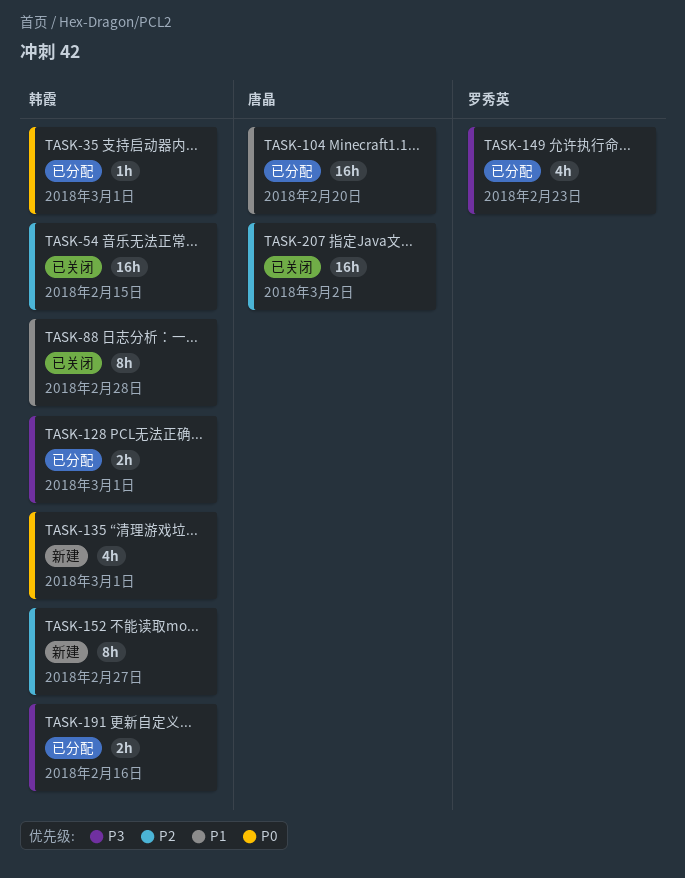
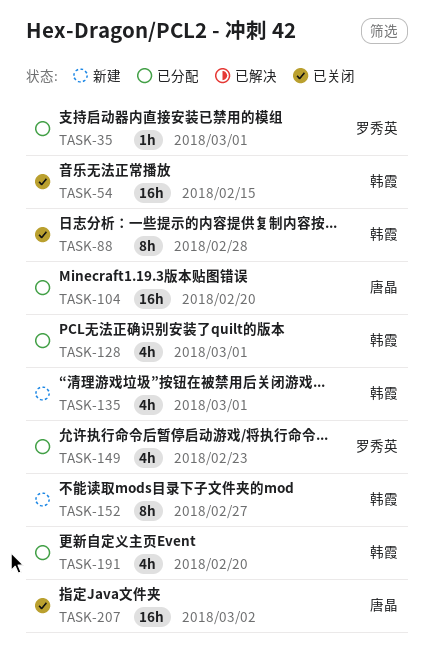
TASK-35, owner: 韩霞 -> 罗秀英
TASK-128, estimate: 2h -> 4h
TASK-191, estimate: 2h -> 4h
TASK-191, due: Feb 16 -> Feb 20

